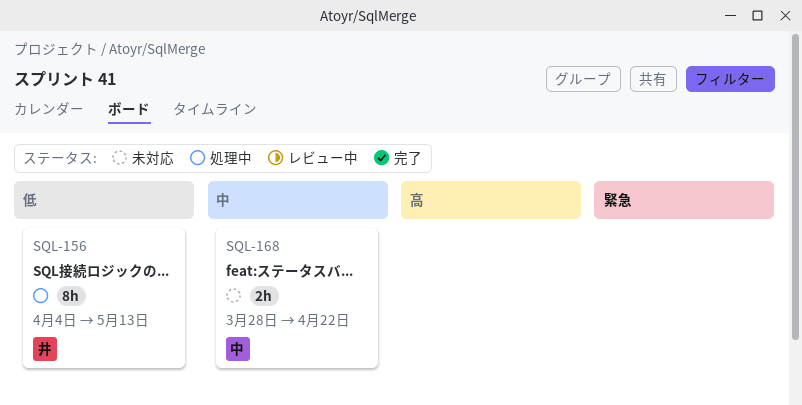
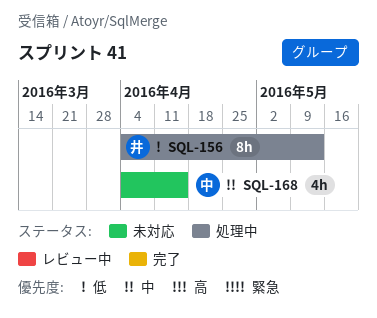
SQL-168, estimate: 2h -> 4h
SQL-168, start: Mar 28 -> Apr 4
SQL-168, due: Apr 22 -> Apr 15

